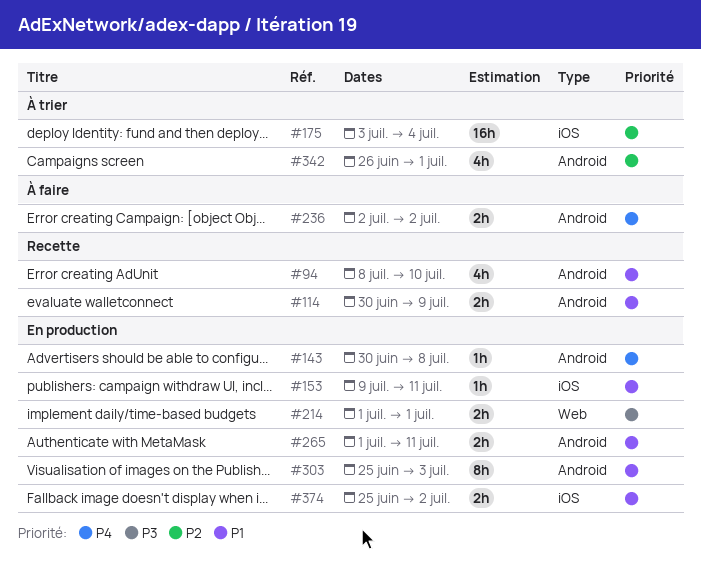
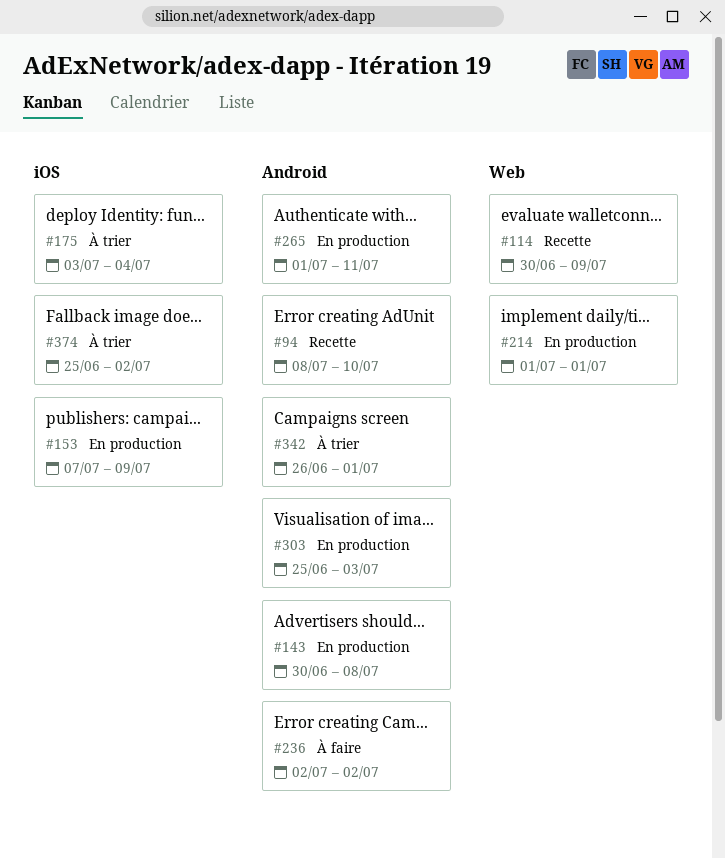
#114, label: Android -> Web
#153, start: Jul 9 -> Jul 7
#153, due: Jul 11 -> Jul 9
#374, status: En production -> À trier

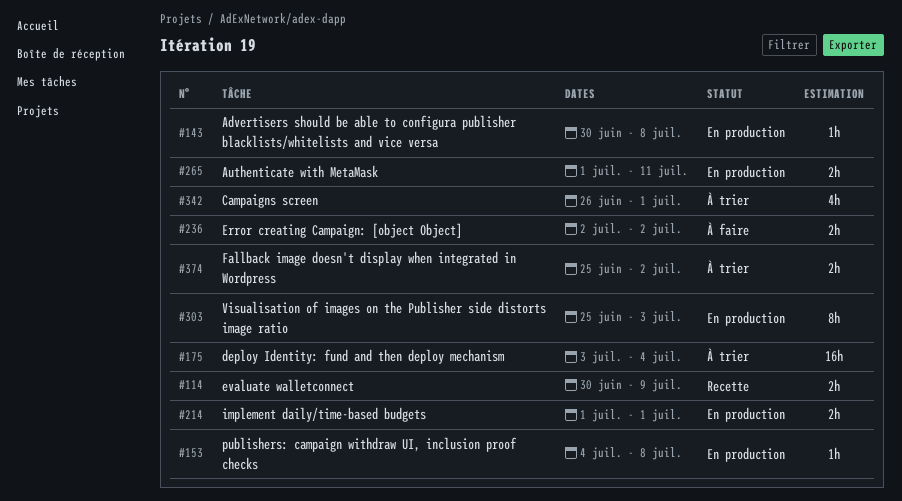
#94: present -> none
#153, start: Jul 7 -> Jul 4
#153, due: Jul 9 -> Jul 8

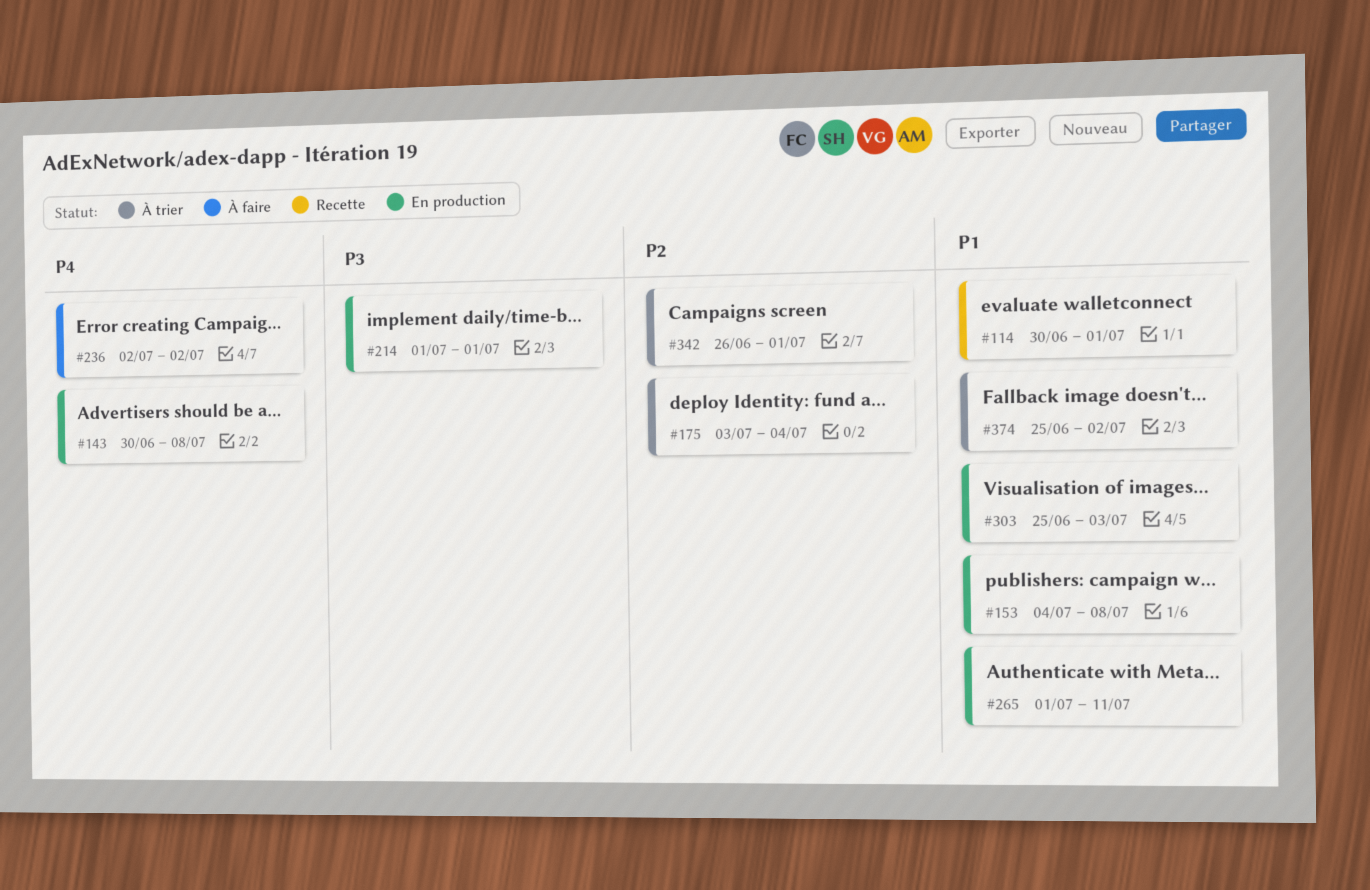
#114, due: Jul 9 -> Jul 1

